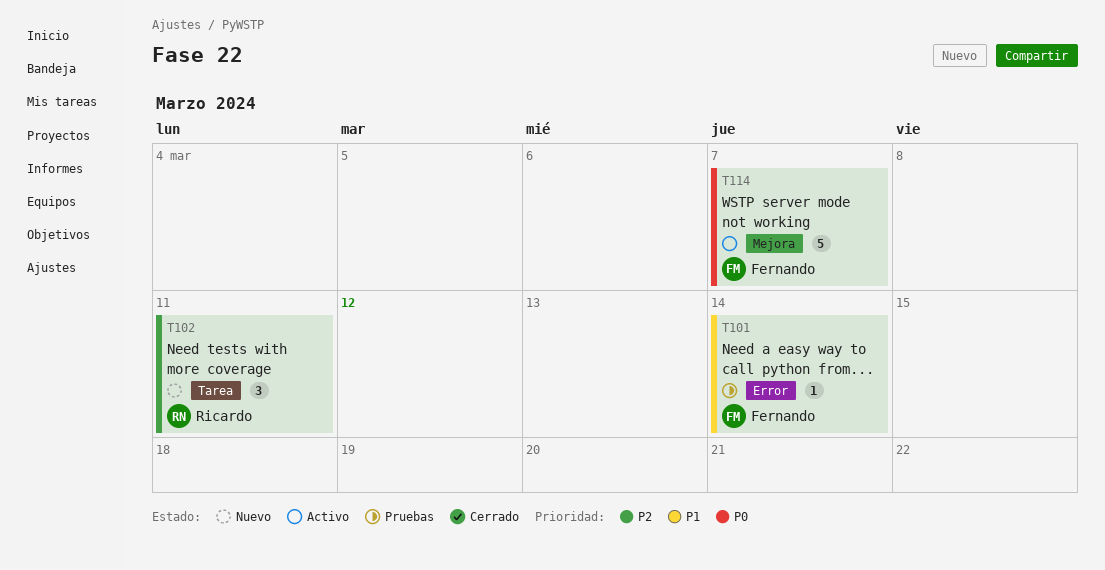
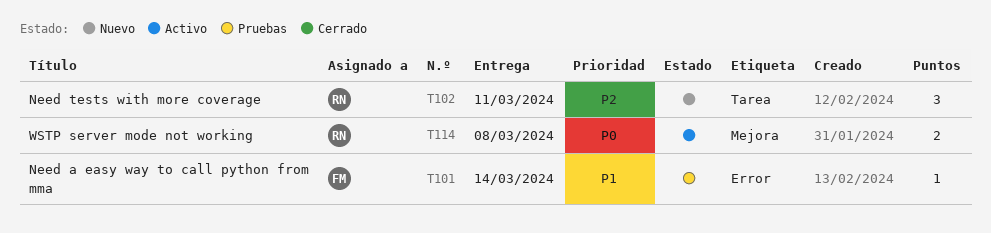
T114, owner: Fernando -> Ricardo
T114, estimate: 5 -> 2
T114, due: Mar 7 -> Mar 8

